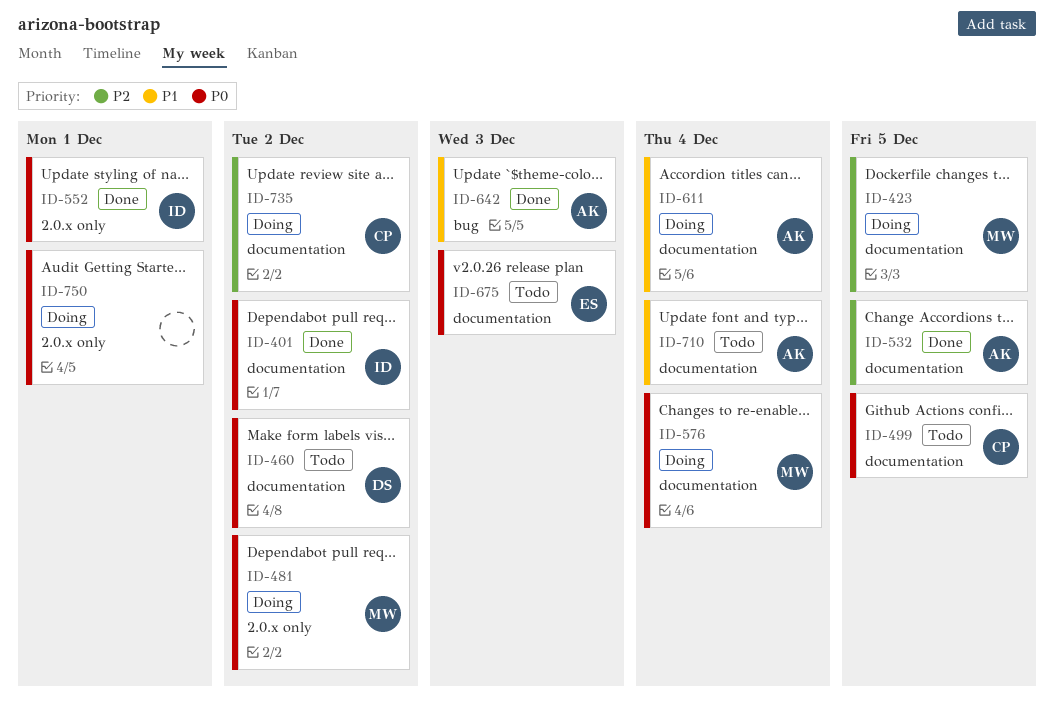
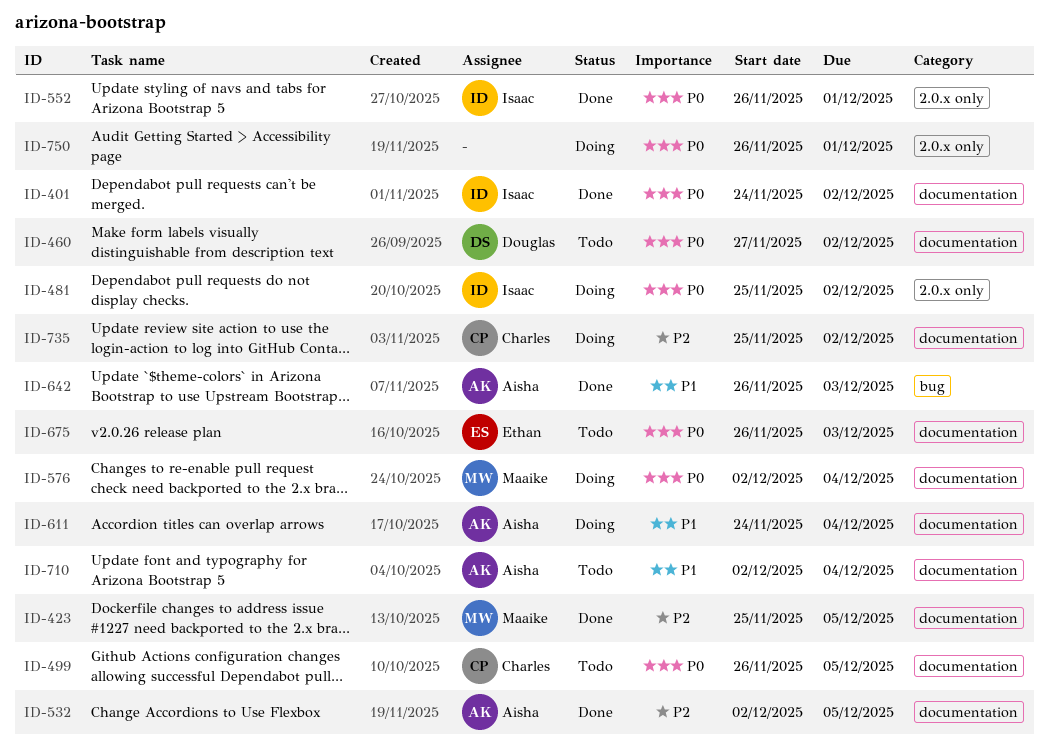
ID-423, status: Doing -> Done
ID-481, owner: Maaike -> Isaac

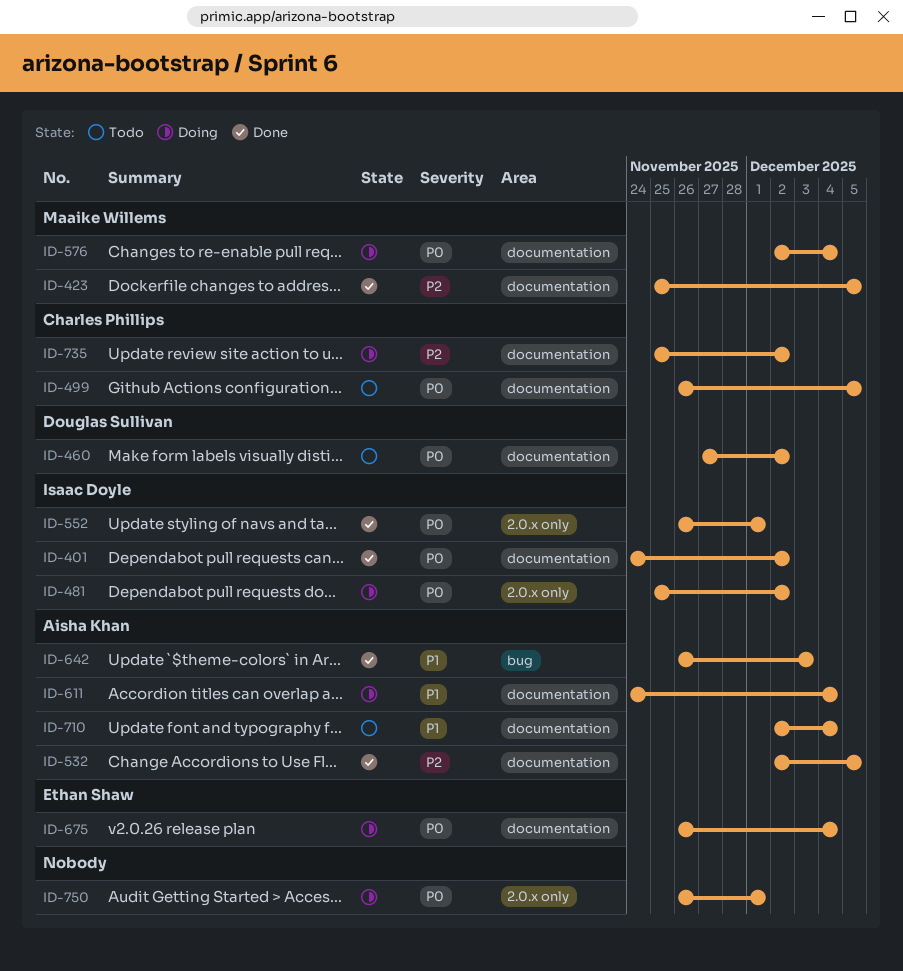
ID-675, status: Todo -> Doing
ID-675, due: Dec 3 -> Dec 4

